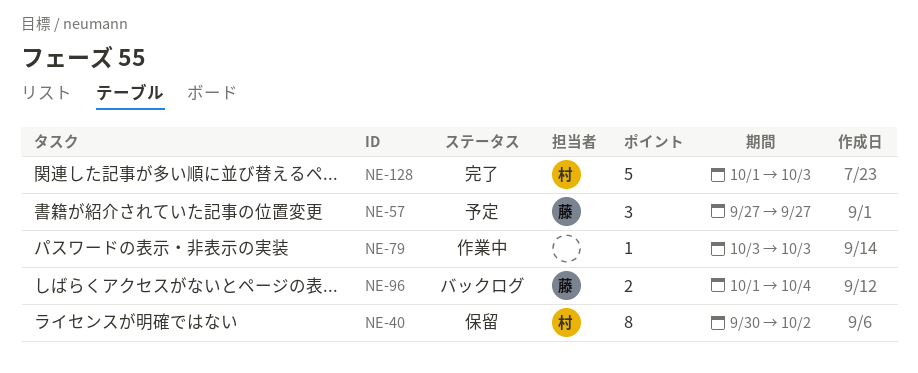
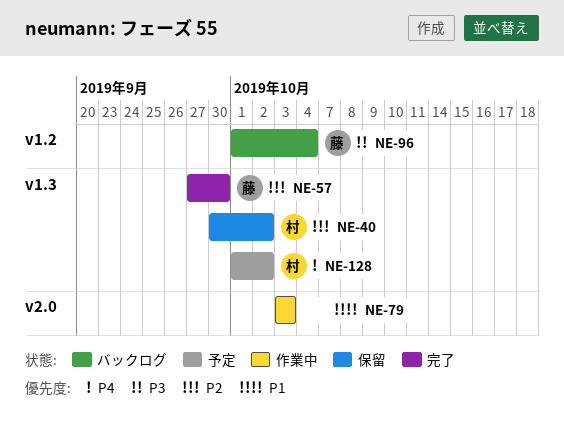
NE-57, status: 予定 -> 完了
NE-57, due: Sep 27 -> Sep 30
NE-128, status: 完了 -> 予定
NE-128, due: Oct 3 -> Oct 2

